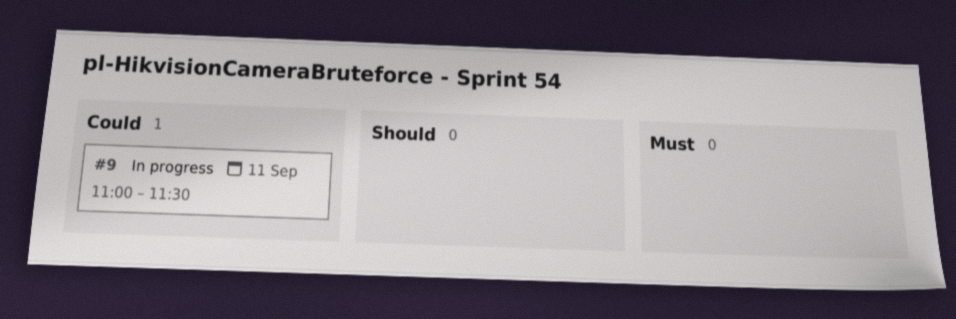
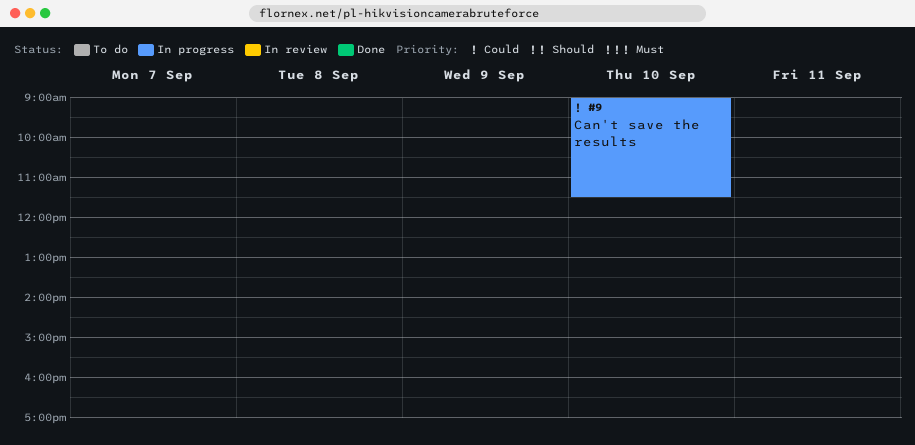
#9, day: Sep 11 -> Sep 10
#9, begins: 11:00 -> 09:00

